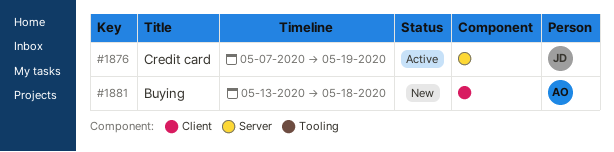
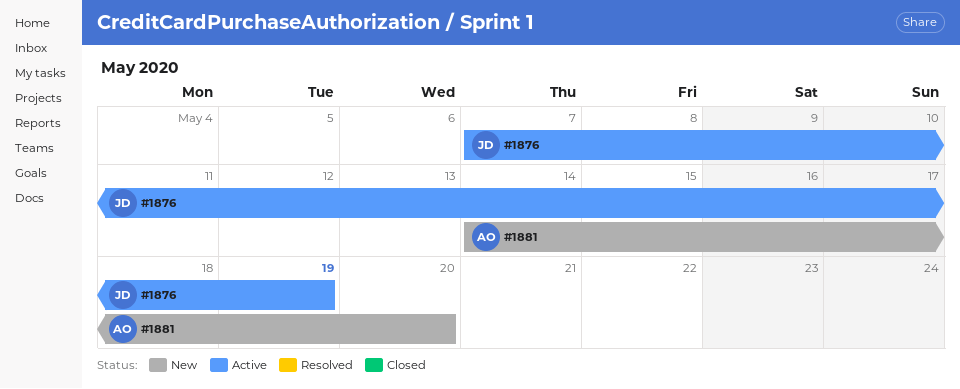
#1881, start: May 13 -> May 14
#1881, due: May 18 -> May 20

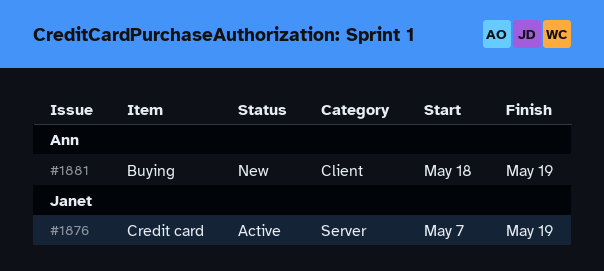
#1881, start: May 14 -> May 18
#1881, due: May 20 -> May 19

